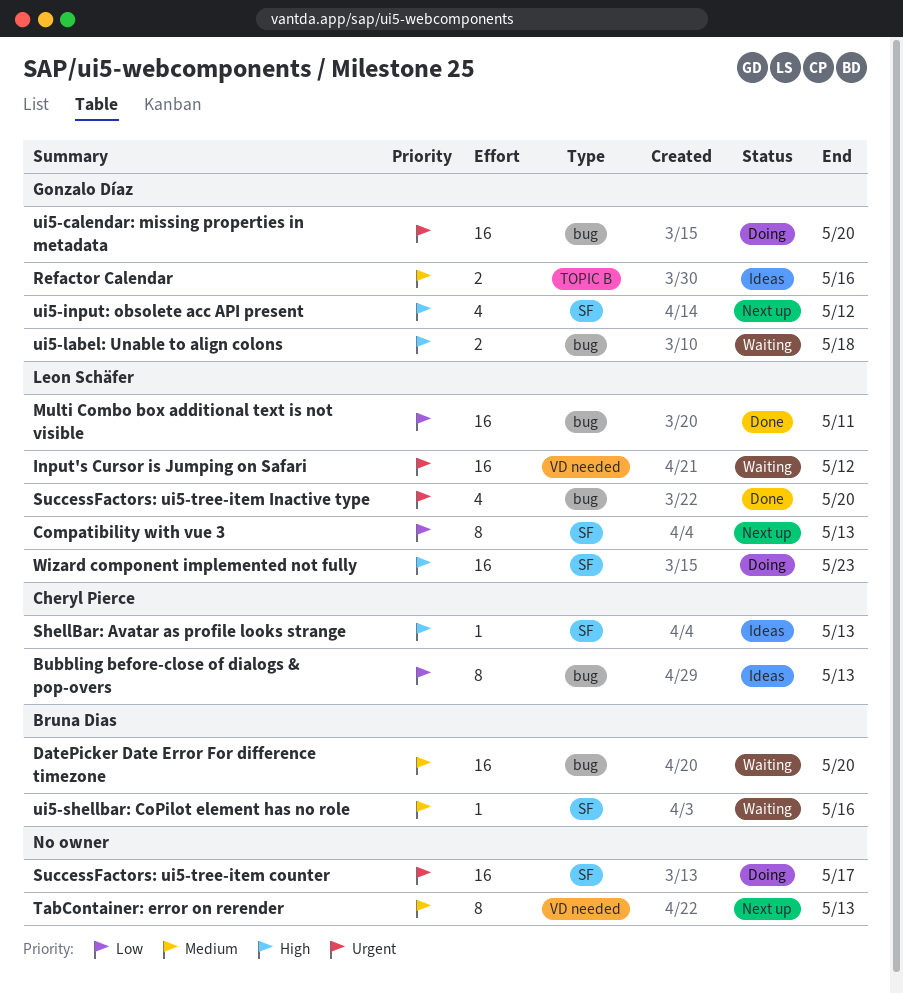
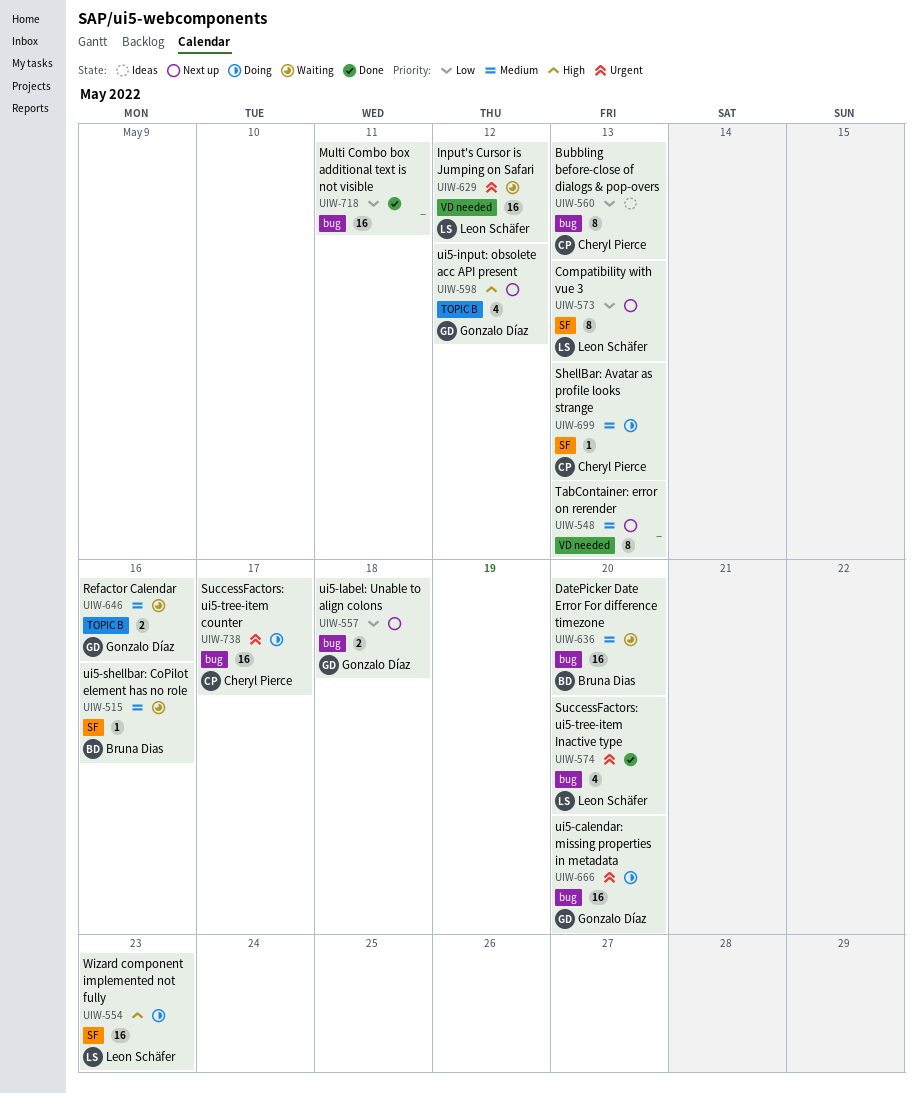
Multi Combo box additional text is not visible, owner: Leon Schäfer -> none
Refactor Calendar, status: Ideas -> Waiting
ShellBar: Avatar as profile looks strange, status: Ideas -> Doing
ShellBar: Avatar as profile looks strange, priority: High -> Medium
SuccessFactors: ui5-tree-item counter, owner: none -> Cheryl Pierce
SuccessFactors: ui5-tree-item counter, label: SF -> bug
ui5-input: obsolete acc API present, label: SF -> TOPIC B
ui5-label: Unable to align colons, status: Waiting -> Next up
ui5-label: Unable to align colons, priority: High -> Low

